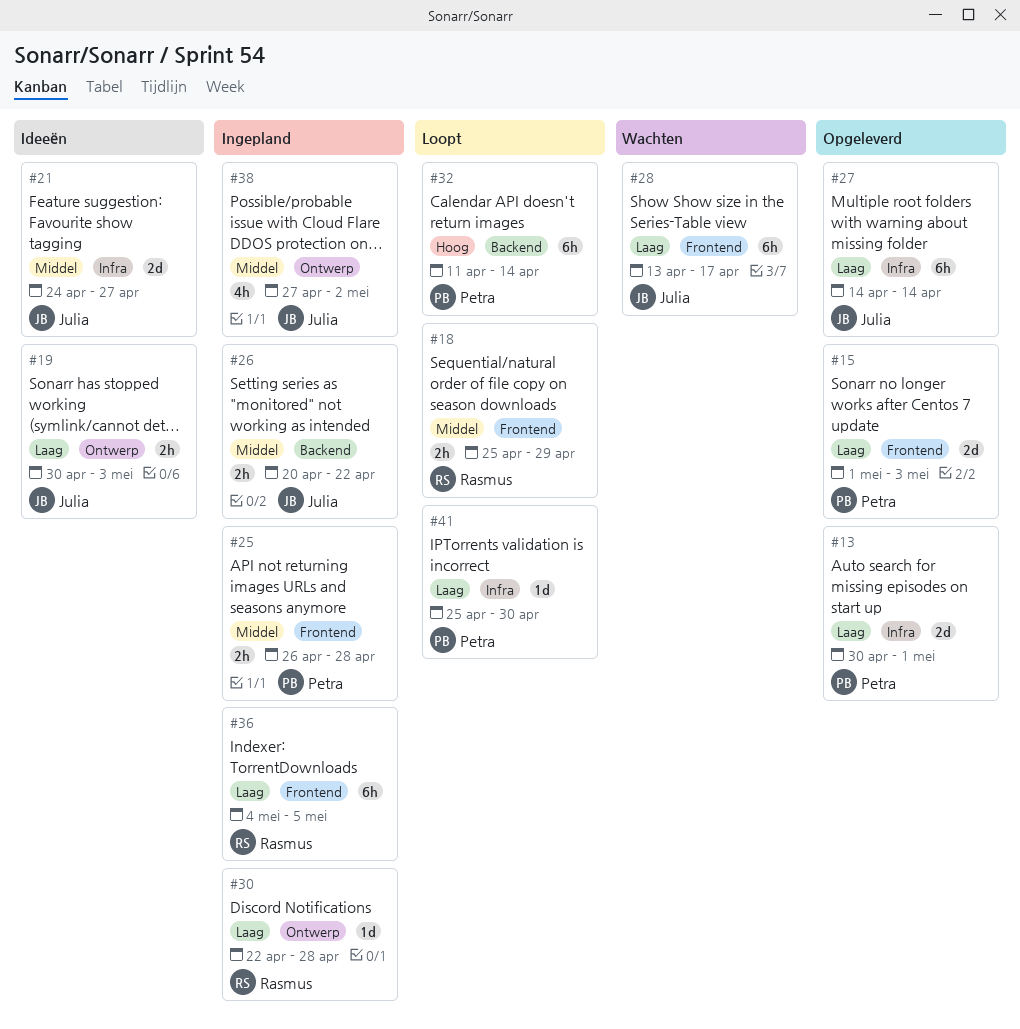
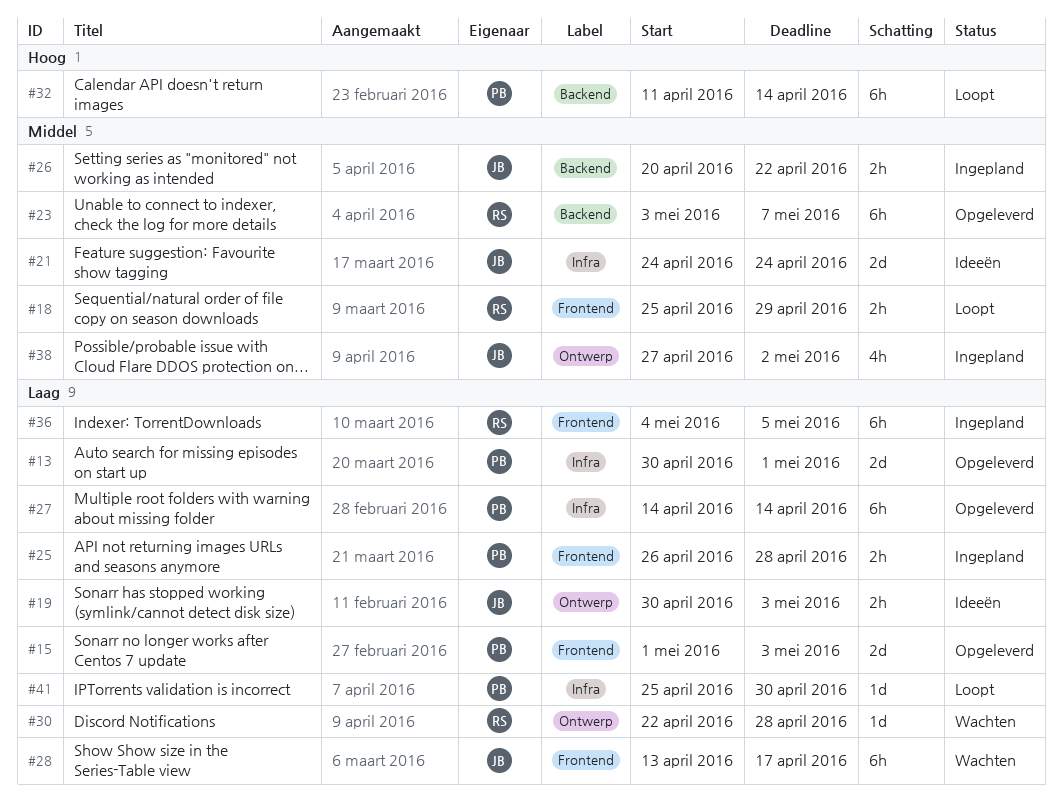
#21, due: Apr 27 -> Apr 24
#23: none -> present
#25, priority: Middel -> Laag
#27, owner: Julia -> Petra
#30, status: Ingepland -> Wachten

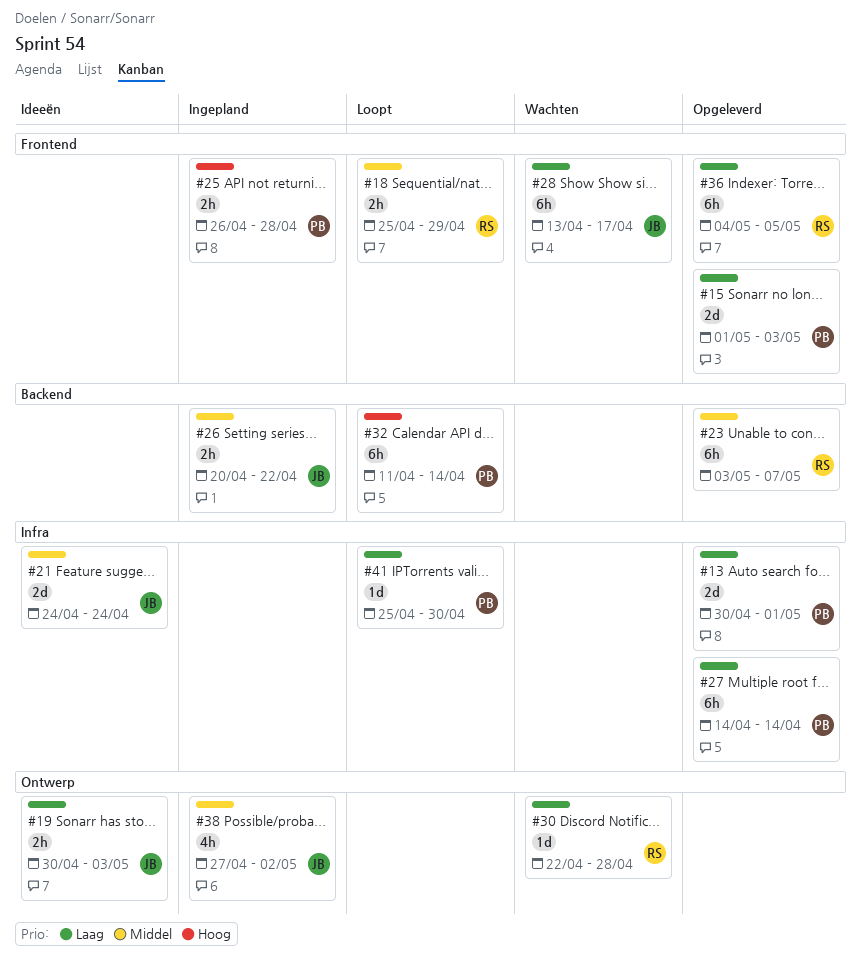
#25, priority: Laag -> Hoog
#36, status: Ingepland -> Opgeleverd

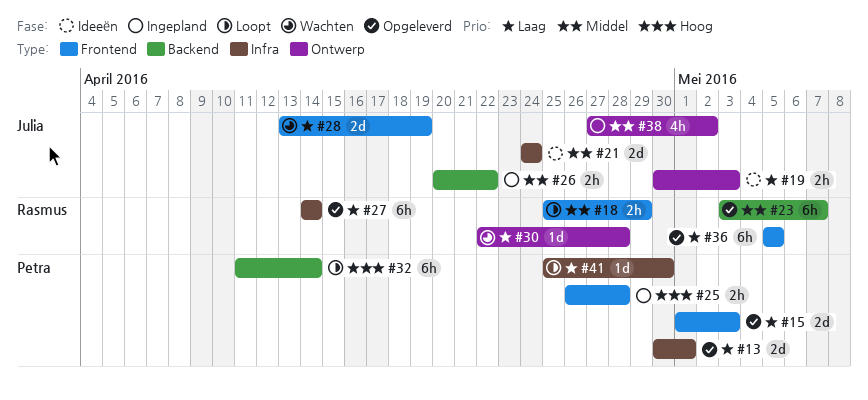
#27, owner: Petra -> Rasmus
#28, estimate: 6h -> 2d
#28, due: Apr 17 -> Apr 19
#36, start: May 4 -> May 5

